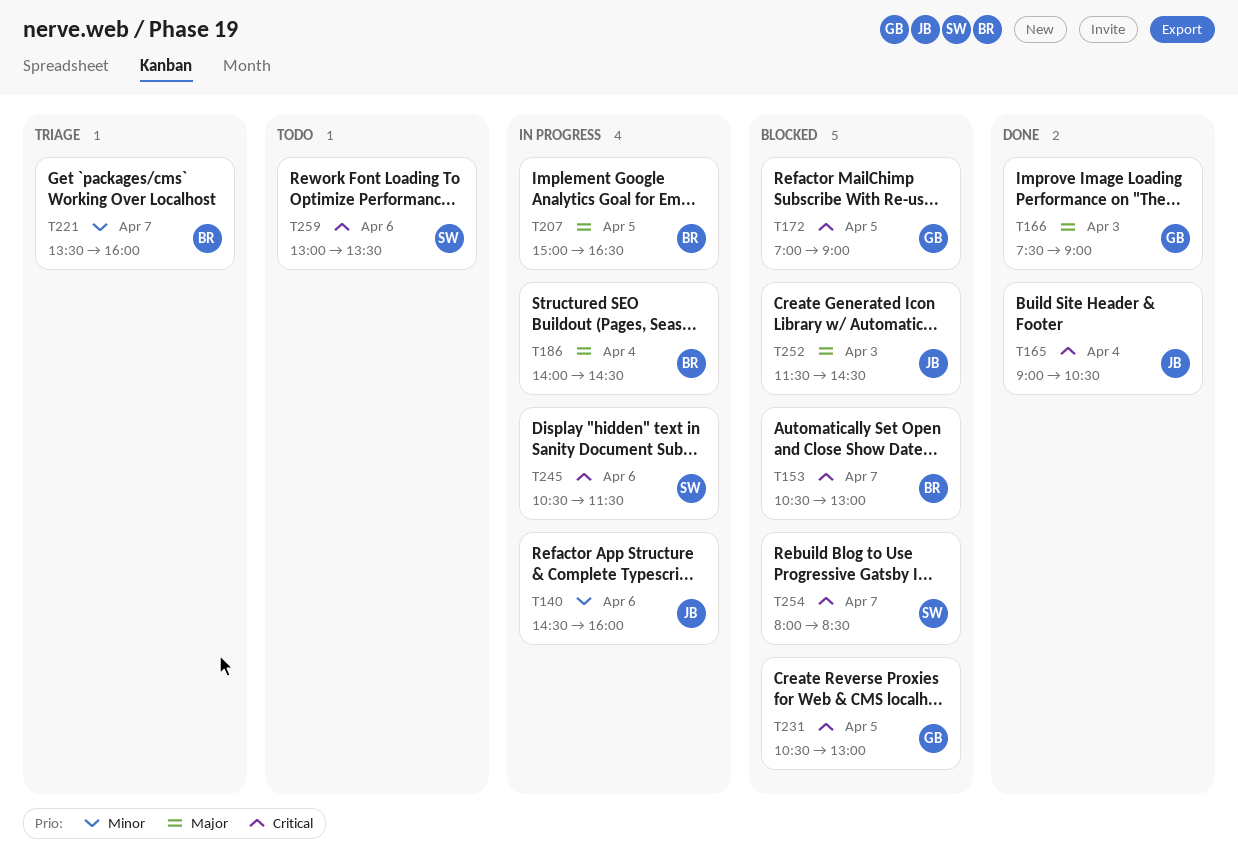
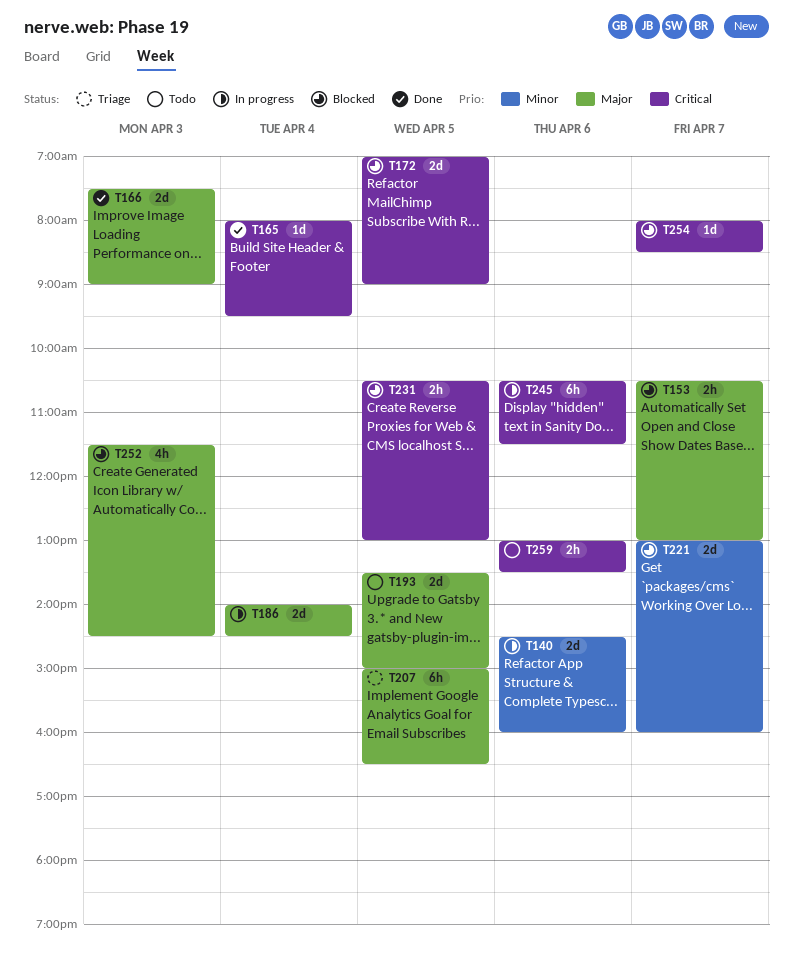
T153, priority: Critical -> Major
T165, begins: 09:00 -> 08:00
T165, ends: 10:30 -> 09:30
T193: none -> present
T207, status: In progress -> Triage
T221, status: Triage -> Blocked
T221, begins: 13:30 -> 13:00

